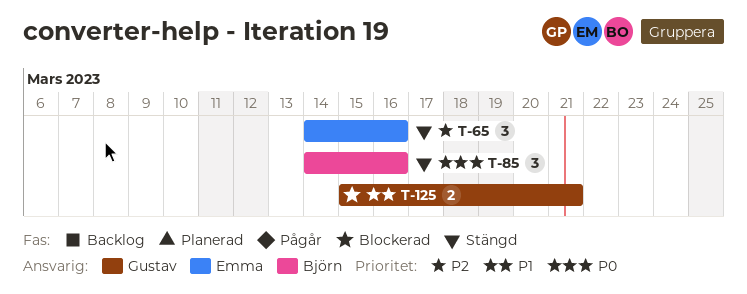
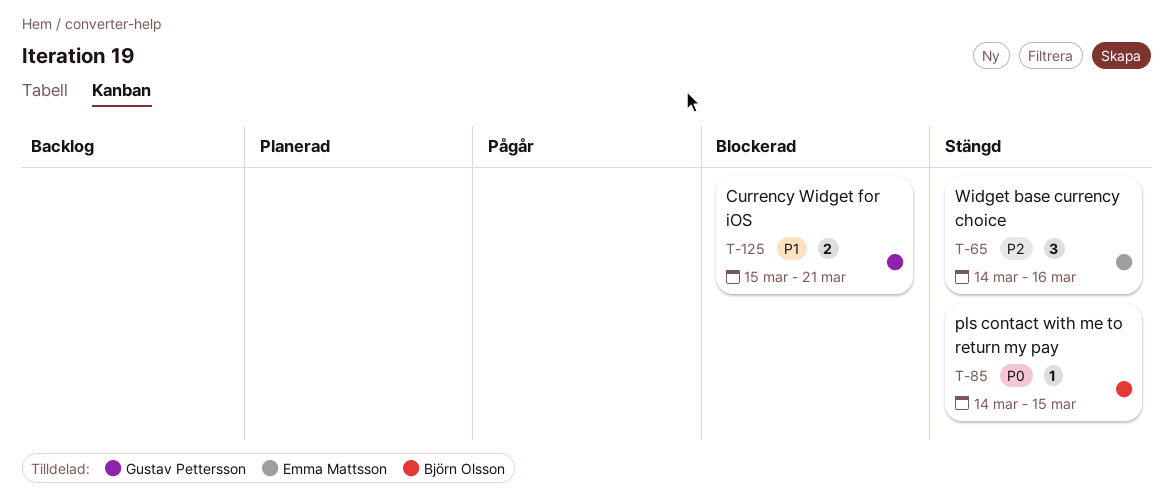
T-85, estimate: 3 -> 1
T-85, due: Mar 16 -> Mar 15

